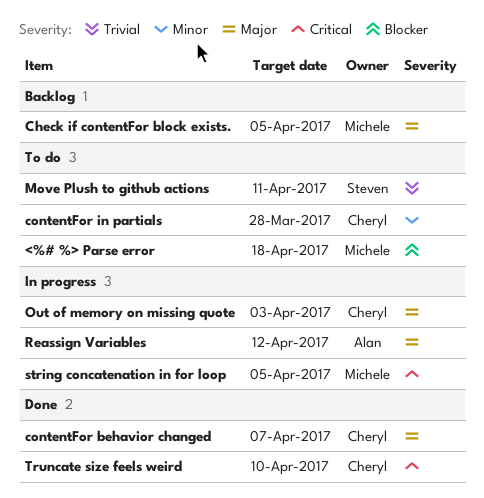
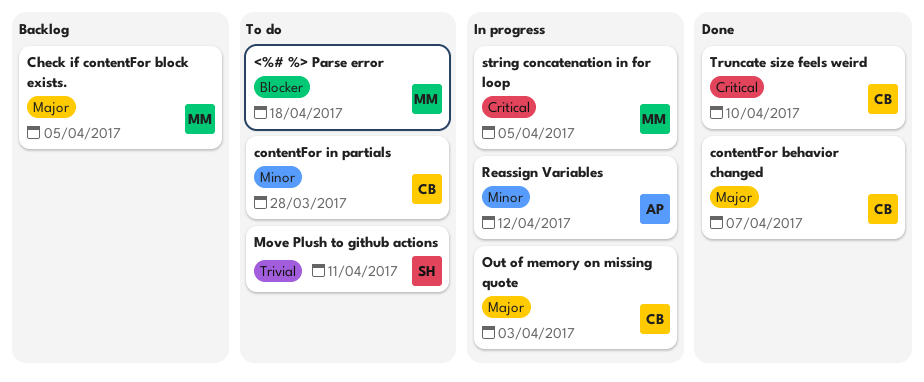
Reassign Variables, priority: Major -> Minor

